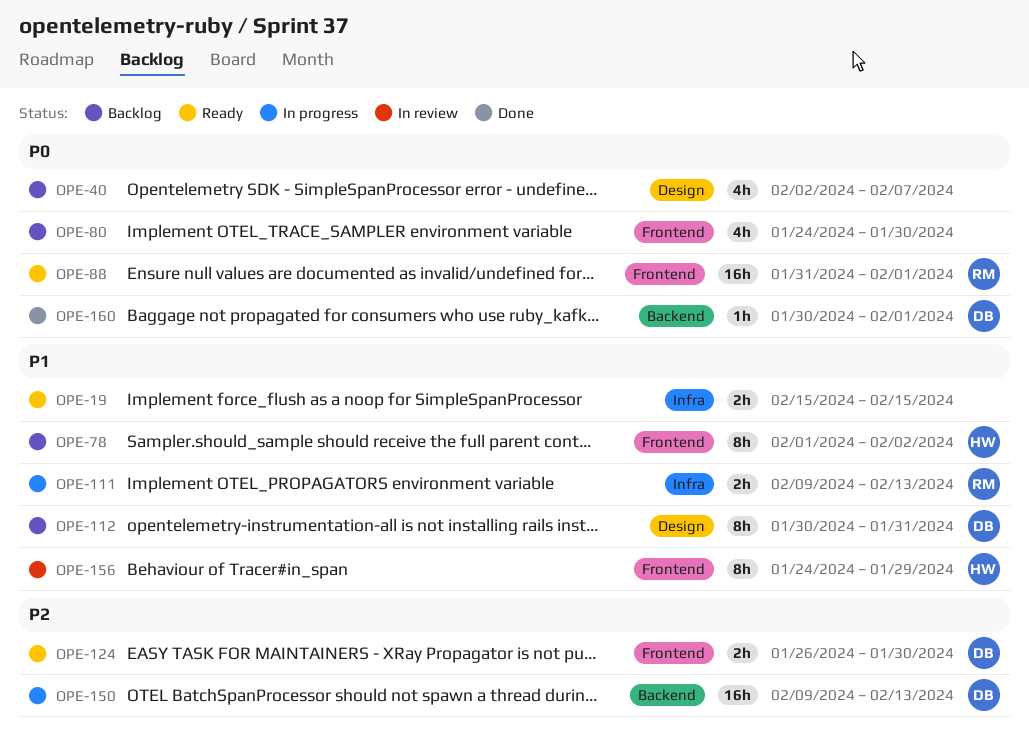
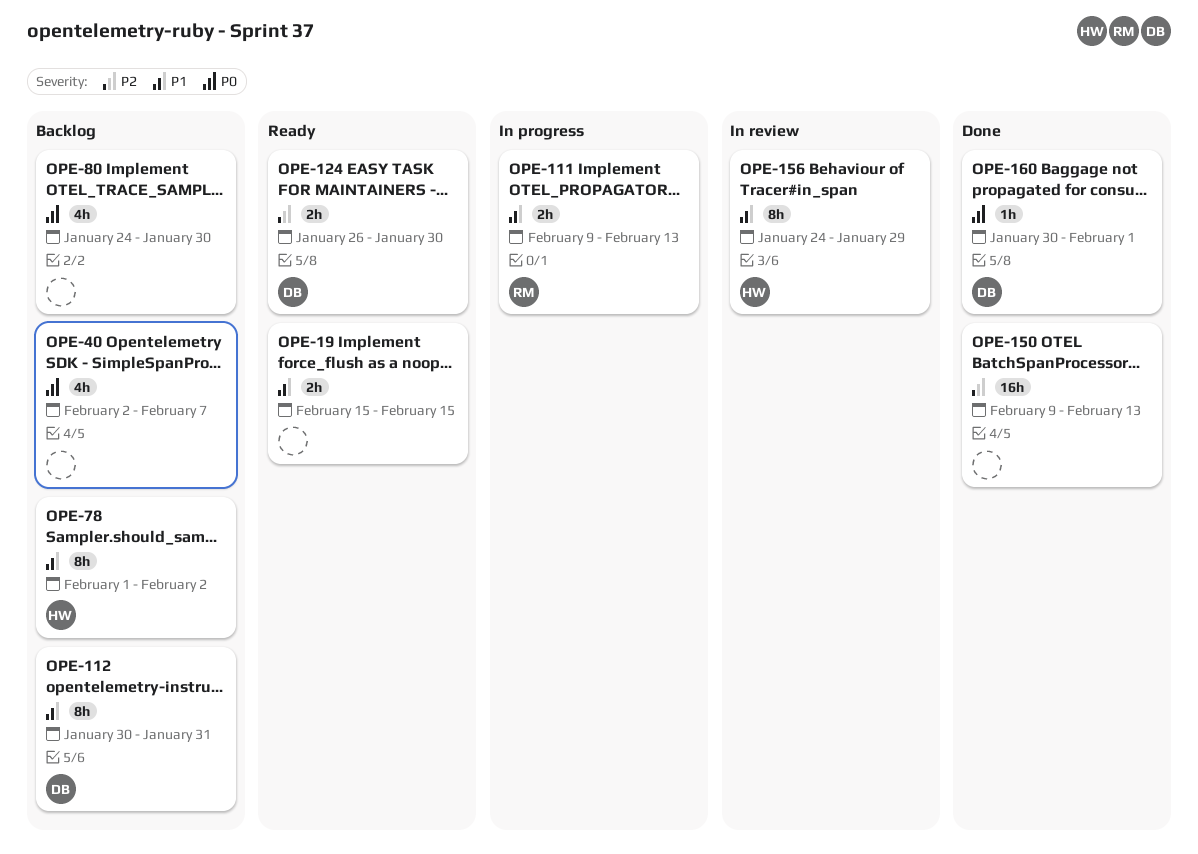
OPE-88: present -> none
OPE-150, status: In progress -> Done
OPE-150, owner: DB -> none

